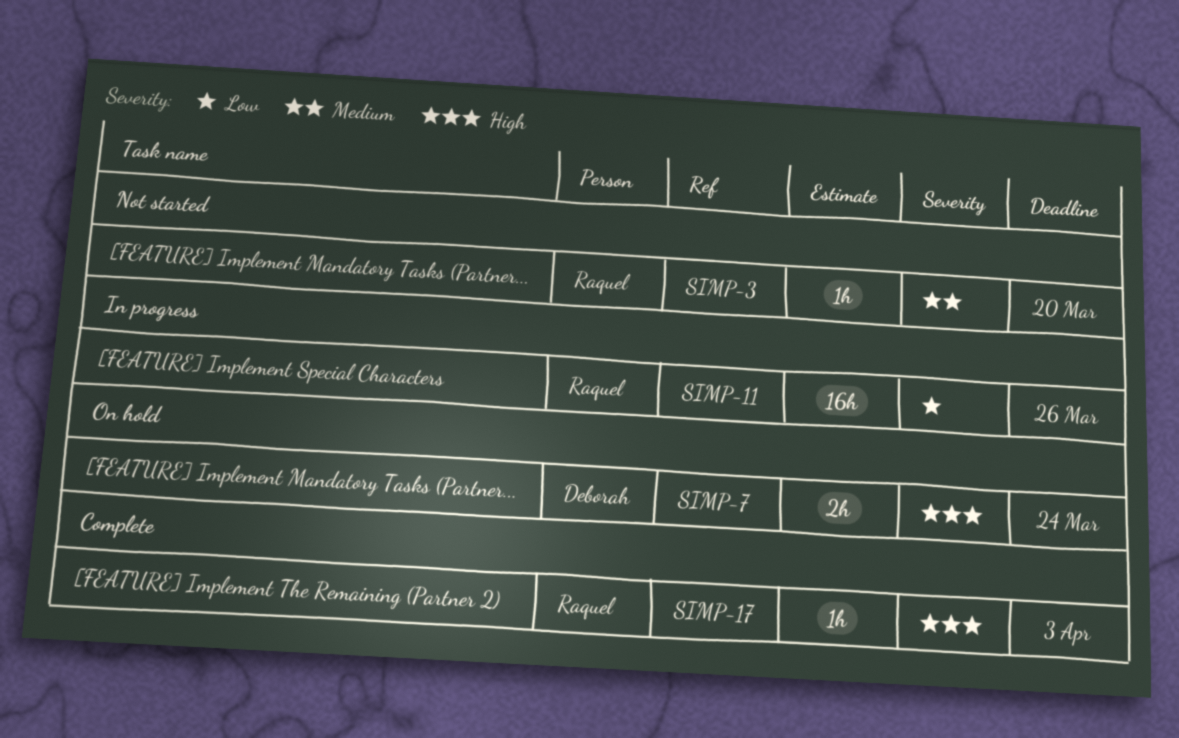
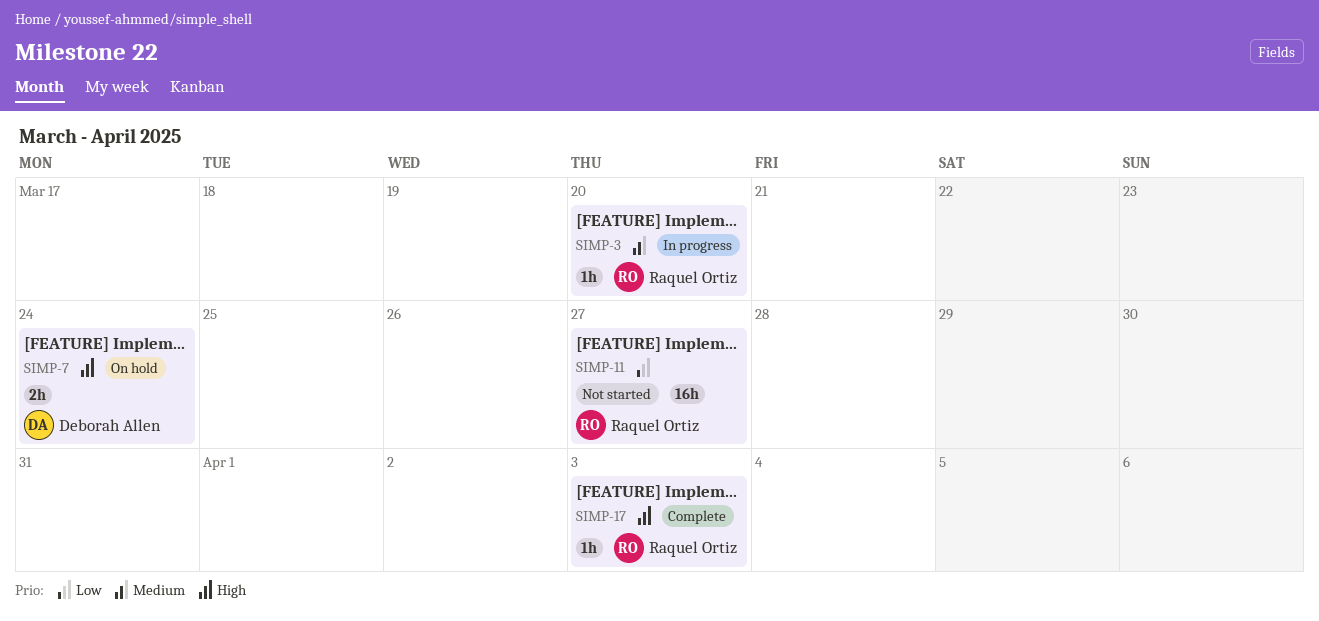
SIMP-3, status: Not started -> In progress
SIMP-11, status: In progress -> Not started
SIMP-11, due: Mar 26 -> Mar 27

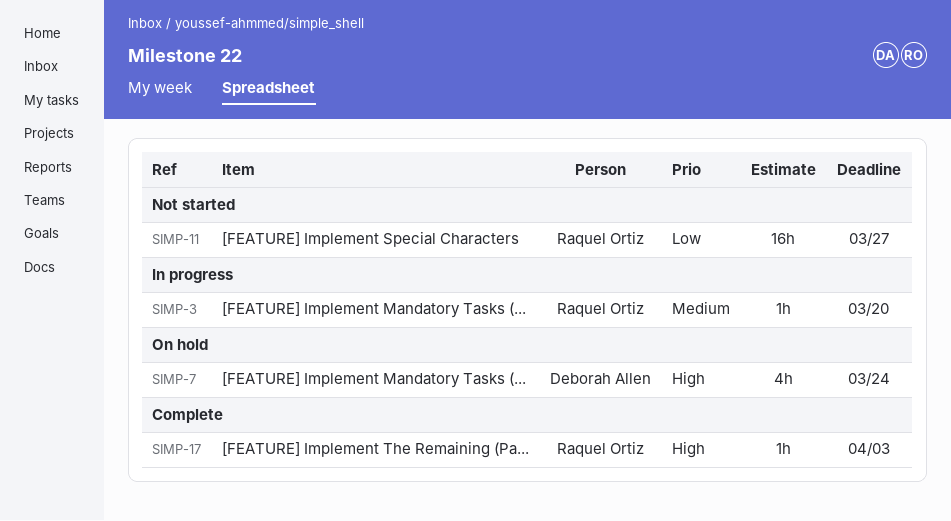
SIMP-7, estimate: 2h -> 4h

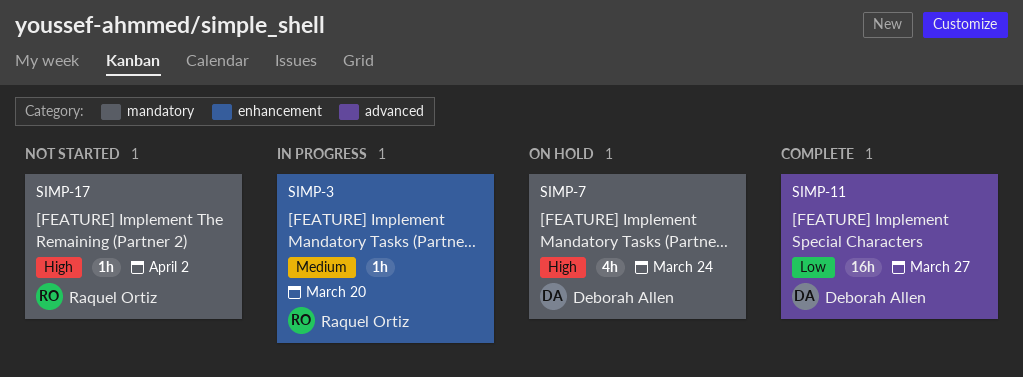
SIMP-11, status: Not started -> Complete
SIMP-11, owner: Raquel Ortiz -> Deborah Allen
SIMP-17, status: Complete -> Not started
SIMP-17, due: Apr 3 -> Apr 2

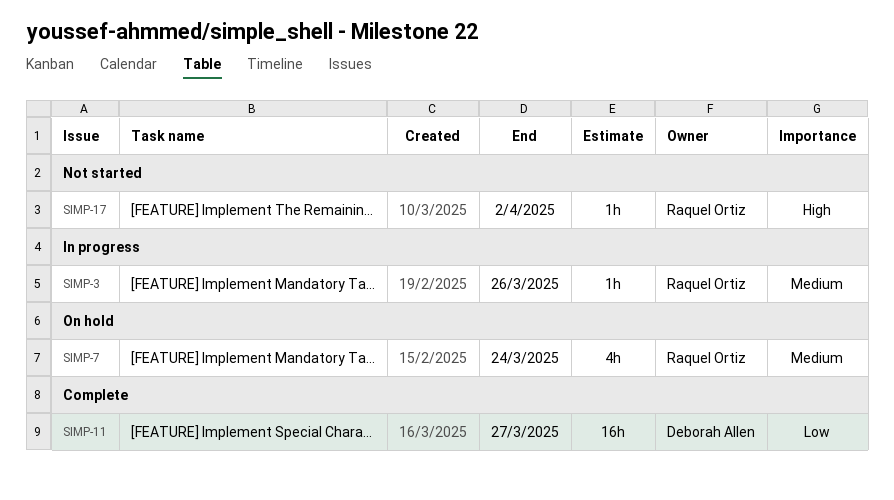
SIMP-3, due: Mar 20 -> Mar 26
SIMP-7, owner: Deborah Allen -> Raquel Ortiz
SIMP-7, priority: High -> Medium

